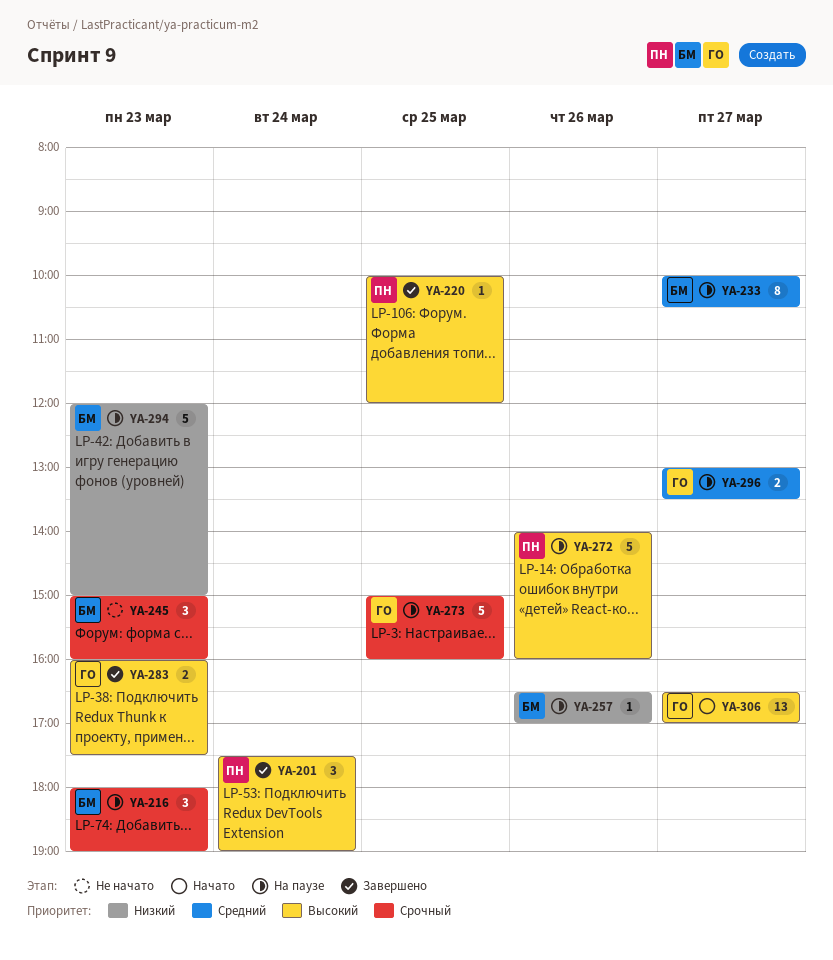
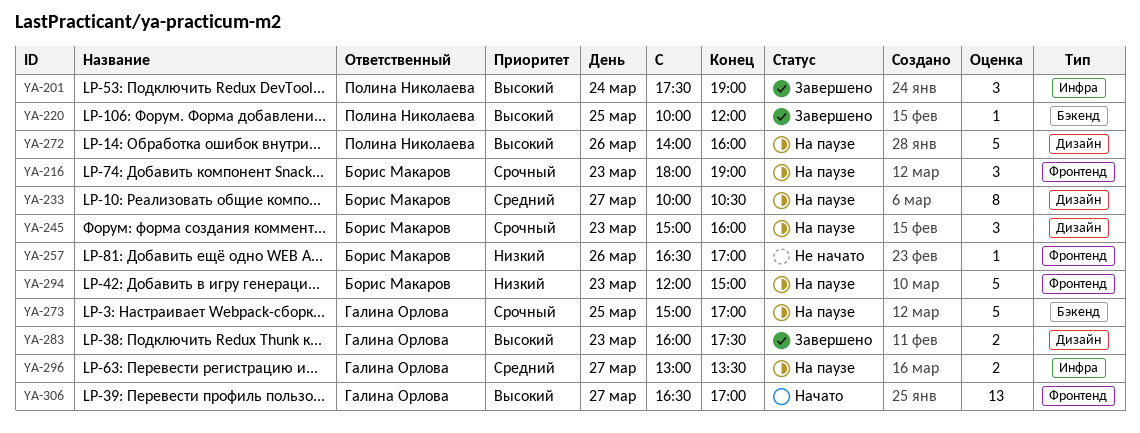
YA-245, status: Не начато -> На паузе
YA-257, status: На паузе -> Не начато
YA-273, ends: 16:00 -> 17:00

